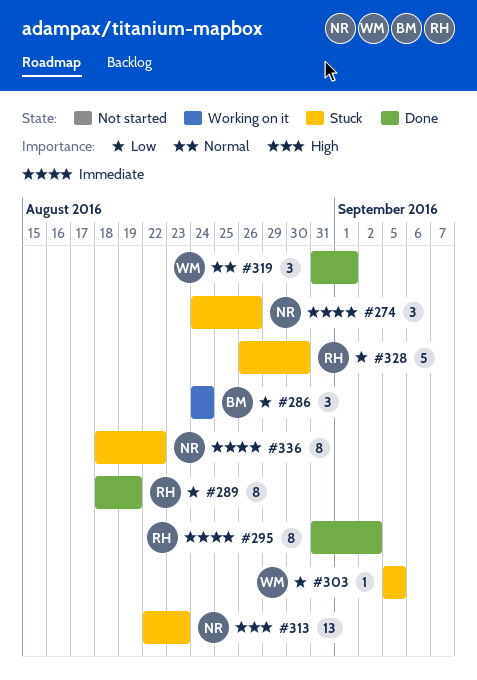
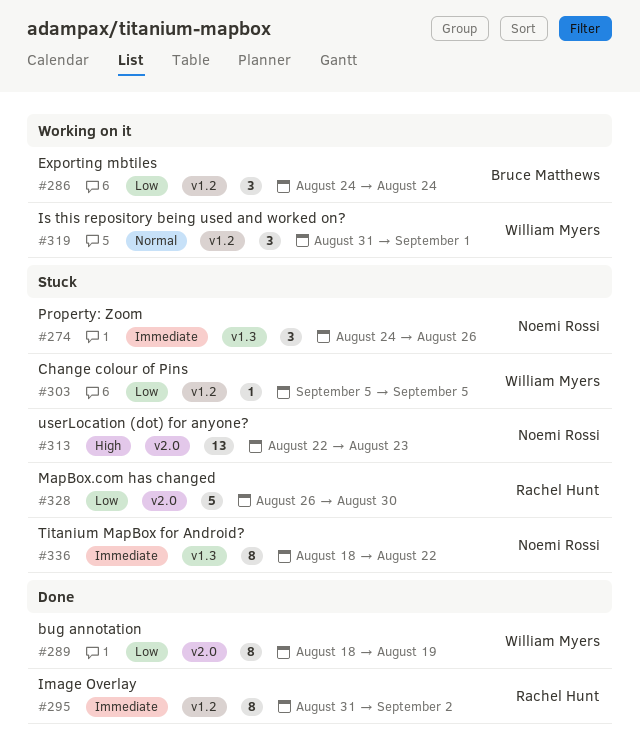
#289, owner: Rachel Hunt -> William Myers
#319, status: Done -> Working on it

